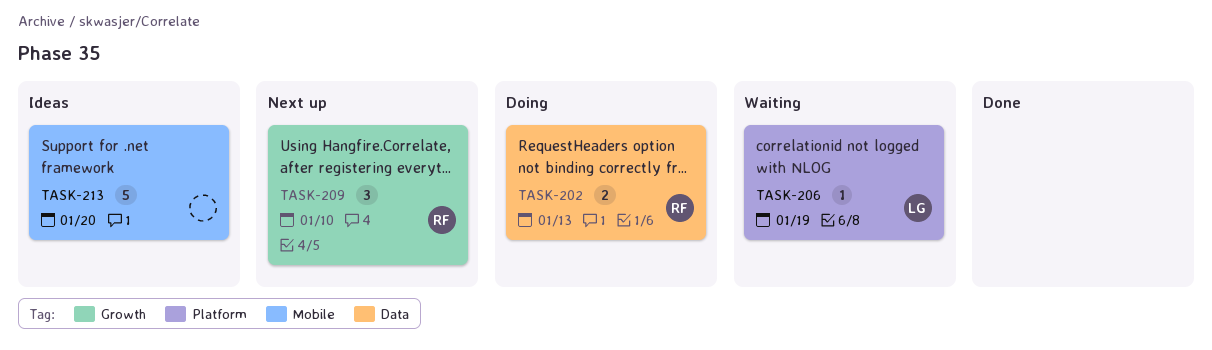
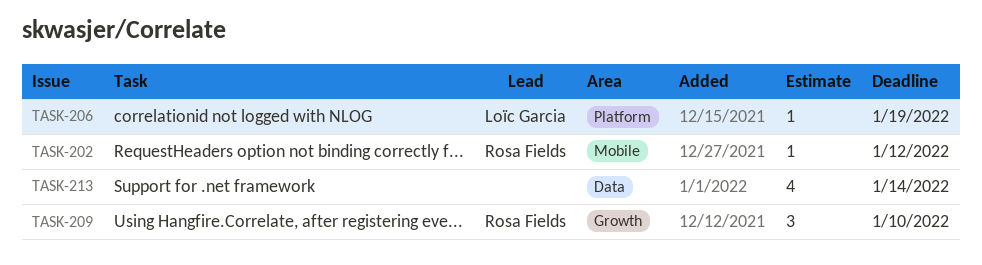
TASK-202, label: Data -> Mobile
TASK-202, estimate: 2 -> 1
TASK-202, due: Jan 13 -> Jan 12
TASK-213, label: Mobile -> Data
TASK-213, estimate: 5 -> 4
TASK-213, due: Jan 20 -> Jan 14

